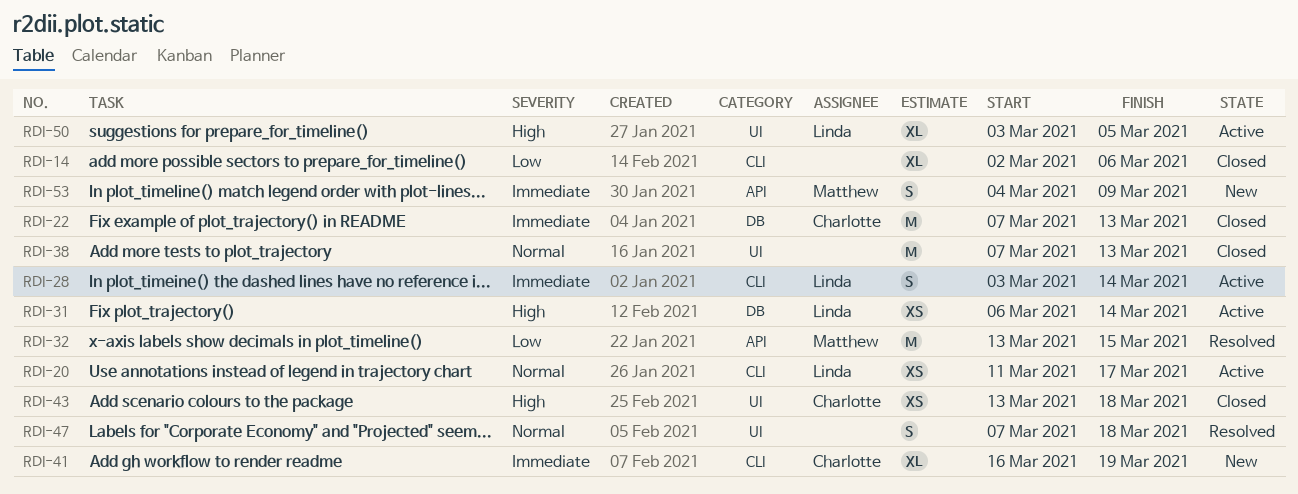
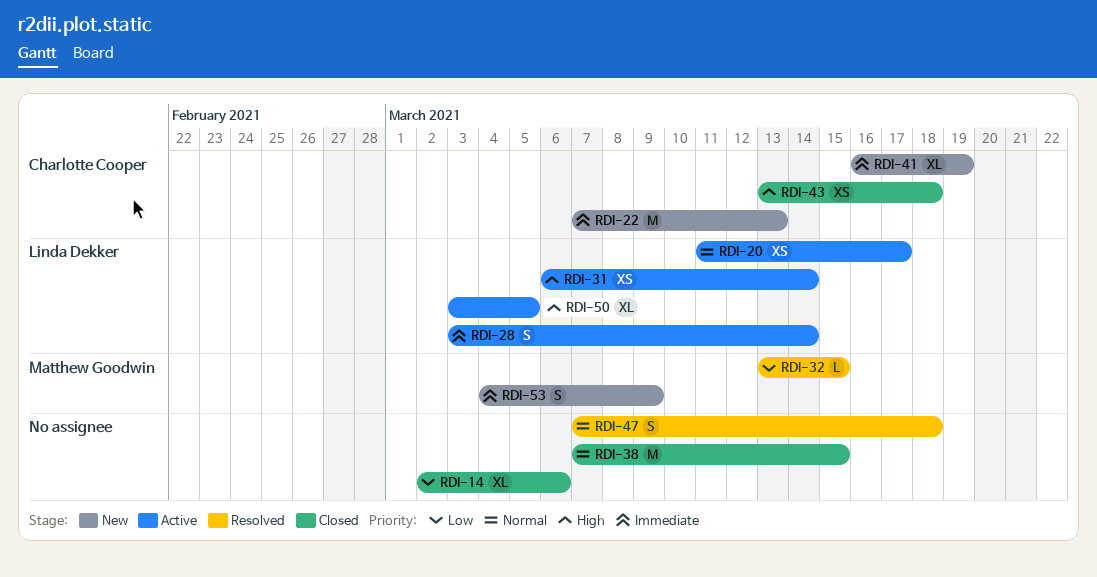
RDI-22, status: Closed -> New
RDI-32, estimate: M -> L
RDI-38, due: Mar 13 -> Mar 15

